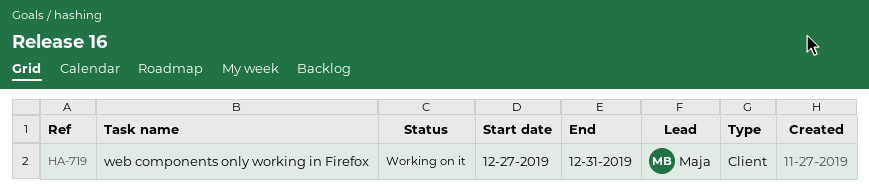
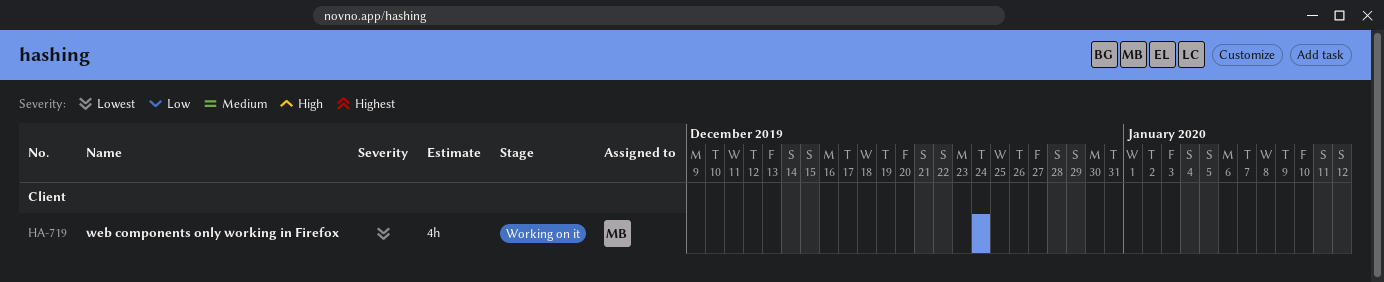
HA-719, start: Dec 27 -> Dec 24
HA-719, due: Dec 31 -> Dec 24

